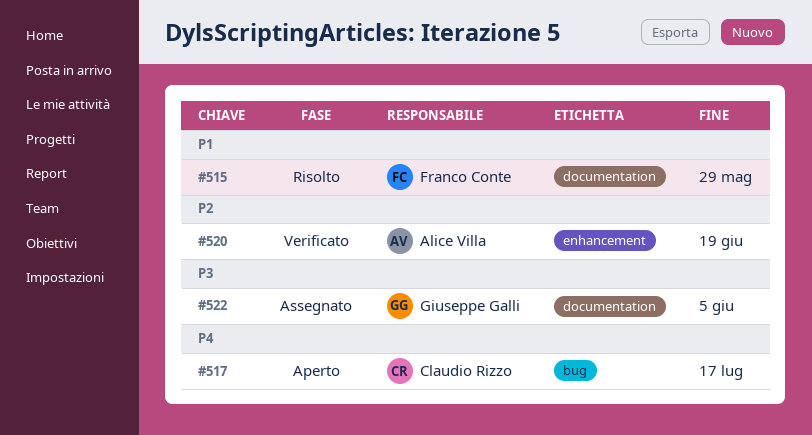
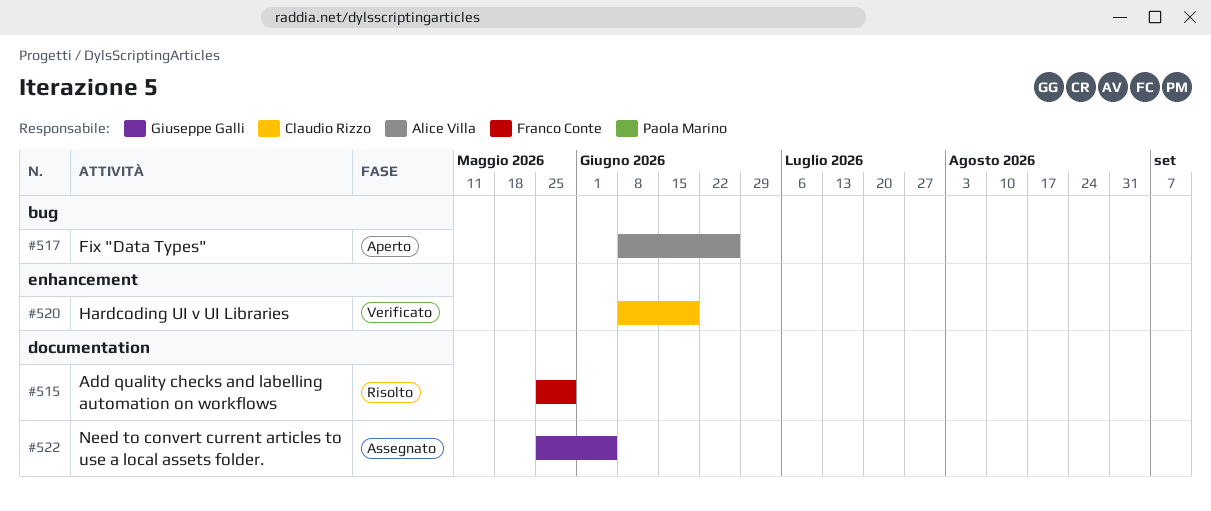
#517, owner: Claudio Rizzo -> Alice Villa
#517, due: Jul 17 -> Jun 26
#520, owner: Alice Villa -> Claudio Rizzo

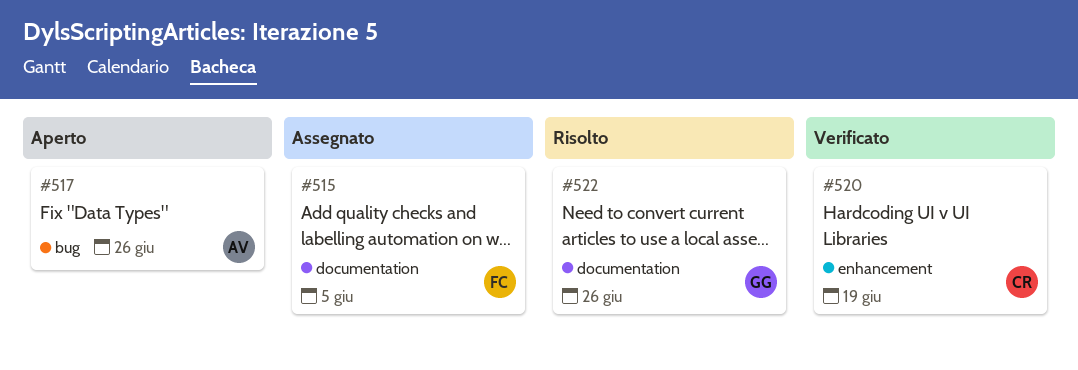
#515, status: Risolto -> Assegnato
#515, due: May 29 -> Jun 5
#522, status: Assegnato -> Risolto
#522, due: Jun 5 -> Jun 26

